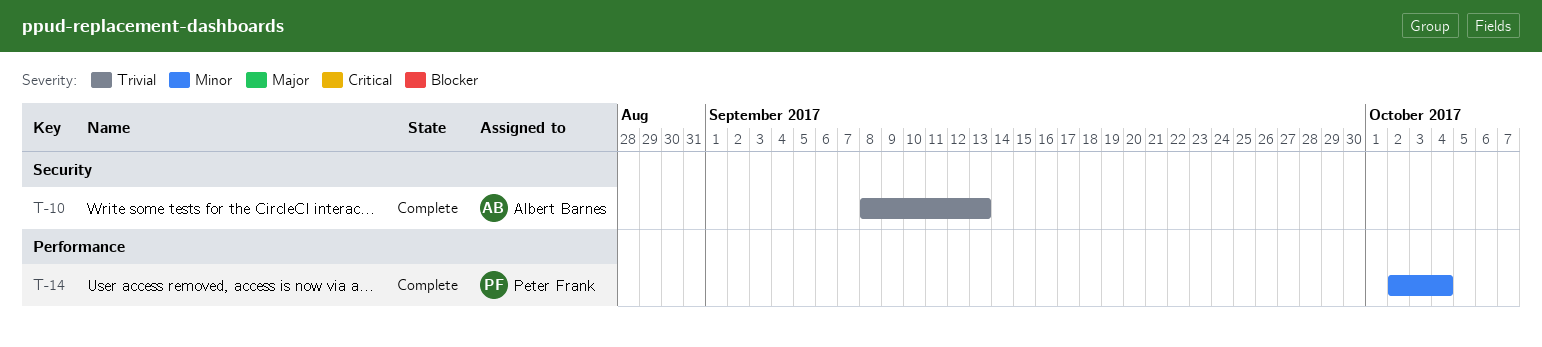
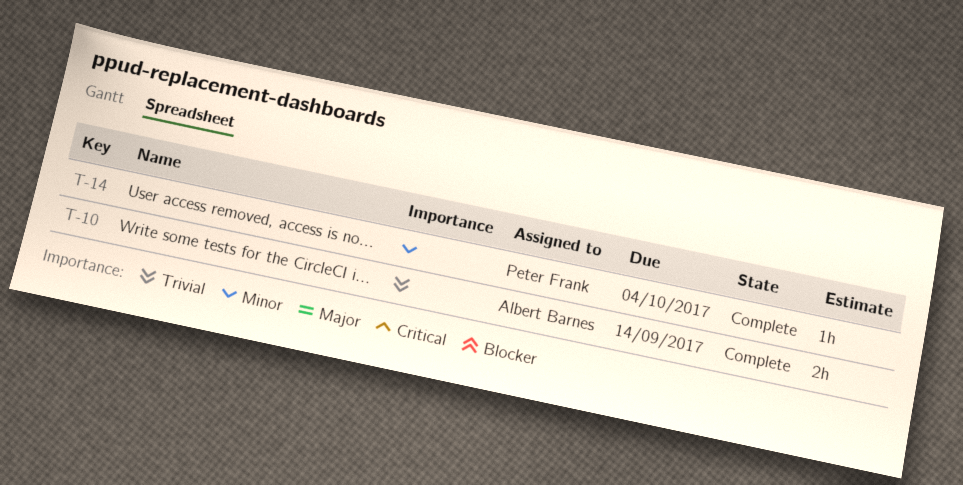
T-10, due: Sep 13 -> Sep 14

